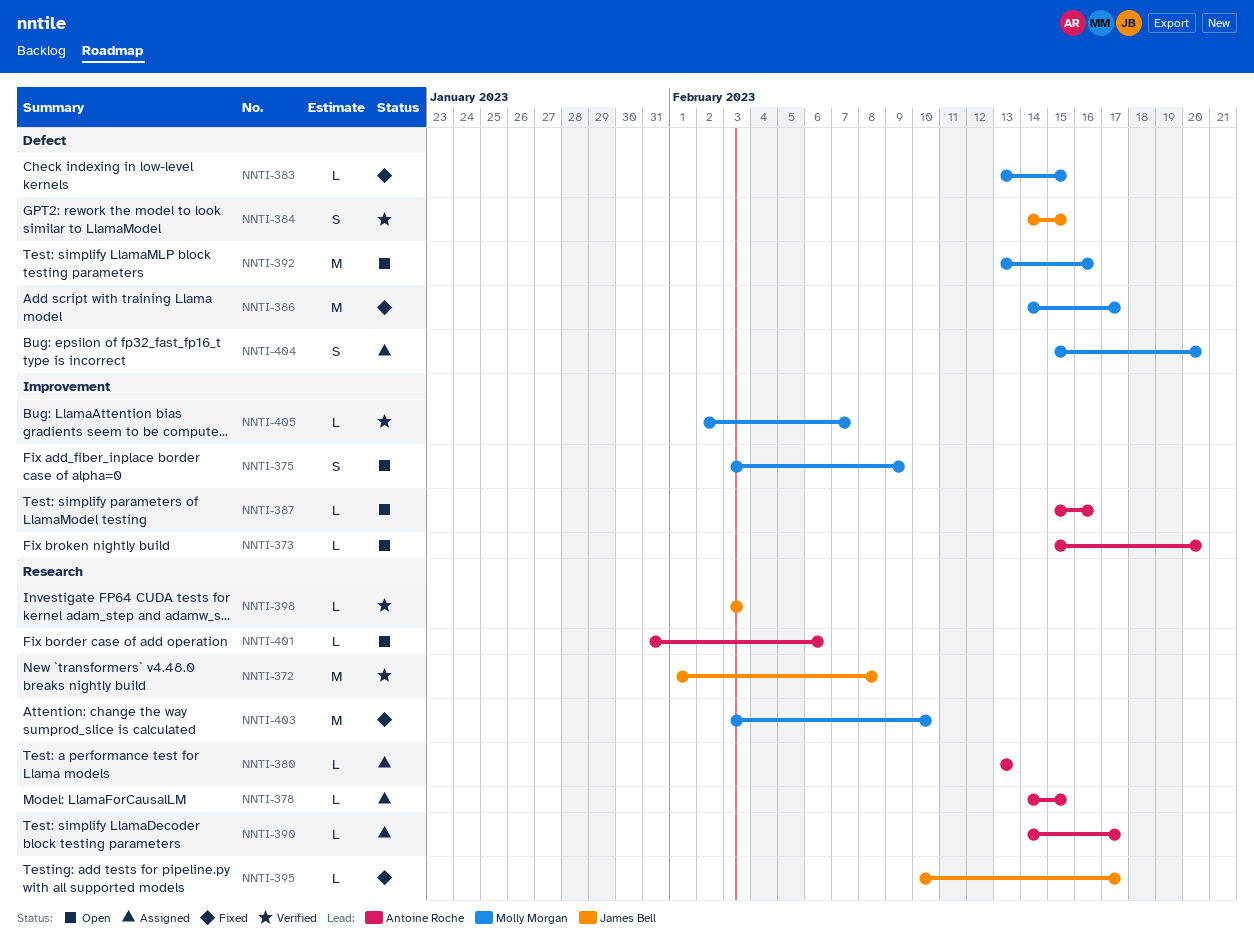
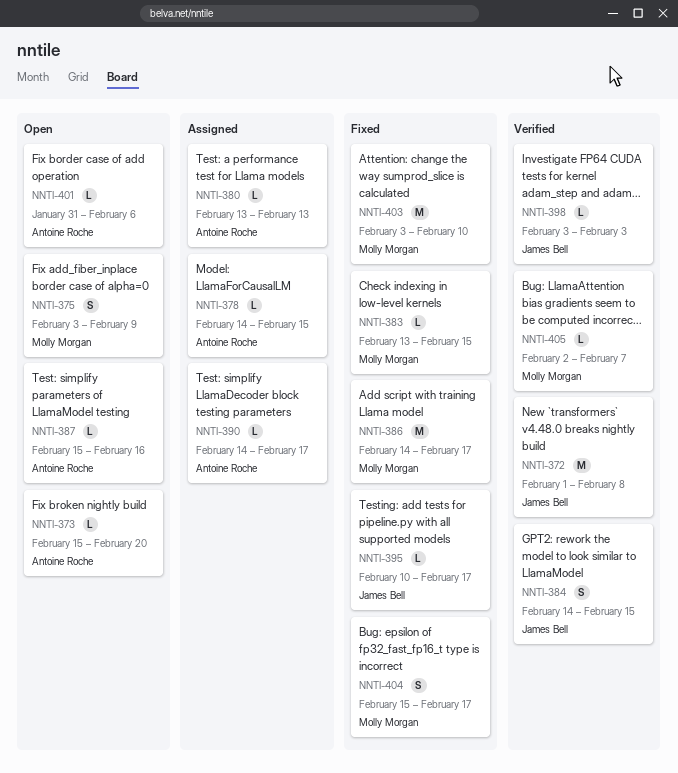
NNTI-392: present -> none
NNTI-404, status: Assigned -> Fixed
NNTI-404, due: Feb 20 -> Feb 17

